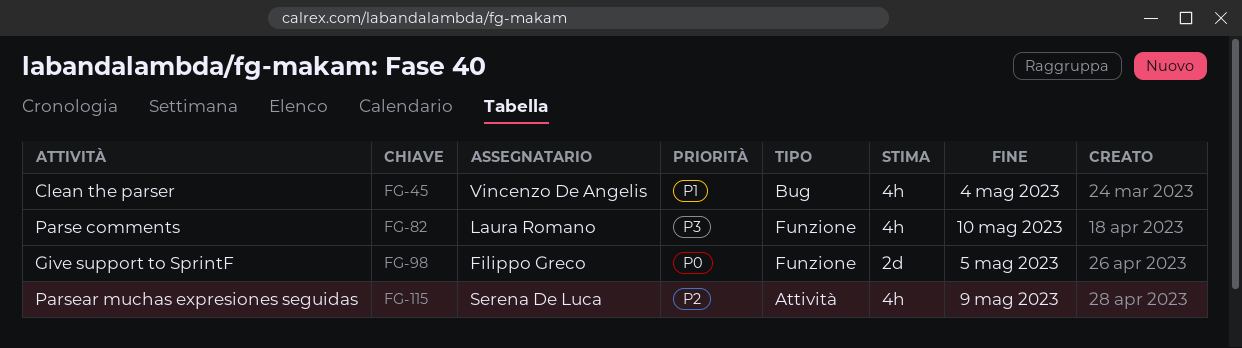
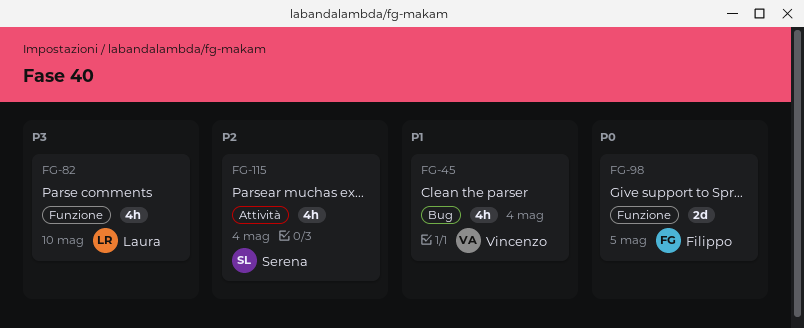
FG-115, due: May 9 -> May 4

